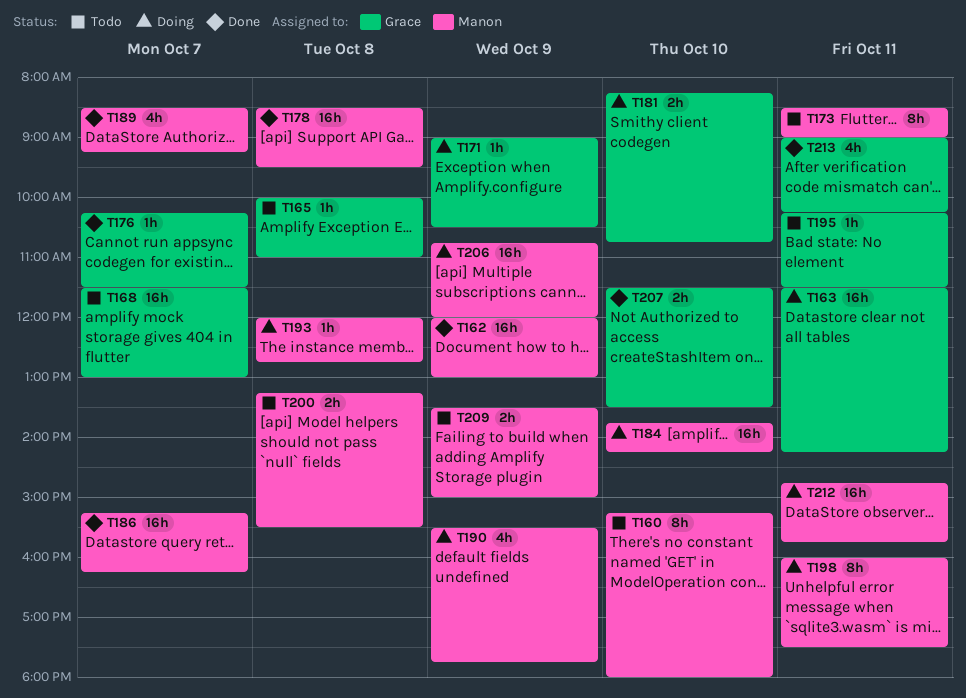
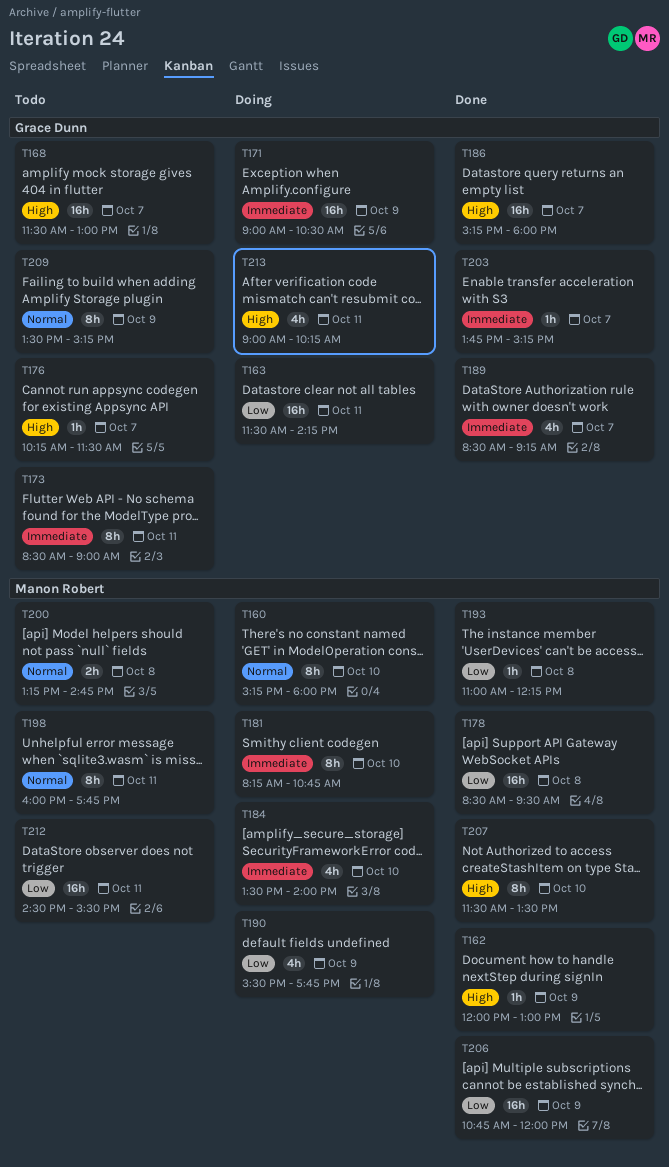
T160, status: Todo -> Doing
T162, estimate: 16h -> 1h
T165: present -> none
T171, estimate: 1h -> 16h
T173, owner: Manon Robert -> Grace Dunn
T176, status: Done -> Todo
T181, owner: Grace Dunn -> Manon Robert
T181, estimate: 2h -> 8h
T184, estimate: 16h -> 4h
T184, begins: 13:45 -> 13:30
T184, ends: 14:15 -> 14:00
T186, owner: Manon Robert -> Grace Dunn
T186, ends: 16:15 -> 18:00
T189, owner: Manon Robert -> Grace Dunn
T193, status: Doing -> Done
T193, begins: 12:00 -> 11:00
T193, ends: 12:45 -> 12:15
T195: present -> none
T198, status: Doing -> Todo
T198, ends: 17:30 -> 17:45
T200, ends: 15:30 -> 14:45
T203: none -> present
T206, status: Doing -> Done
T207, owner: Grace Dunn -> Manon Robert
T207, estimate: 2h -> 8h
T209, owner: Manon Robert -> Grace Dunn
T209, estimate: 2h -> 8h
T209, ends: 15:00 -> 15:15
T212, status: Doing -> Todo
T212, begins: 14:45 -> 14:30
T212, ends: 15:45 -> 15:30
T213, status: Done -> Doing

